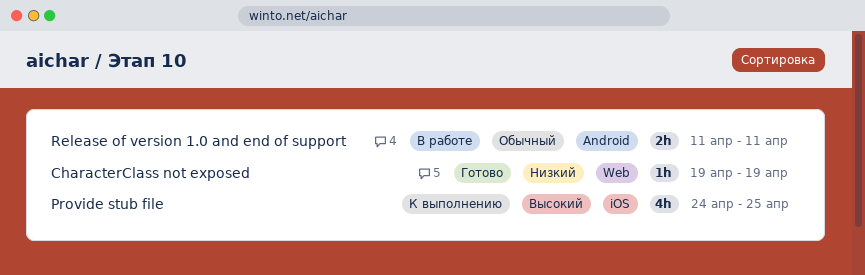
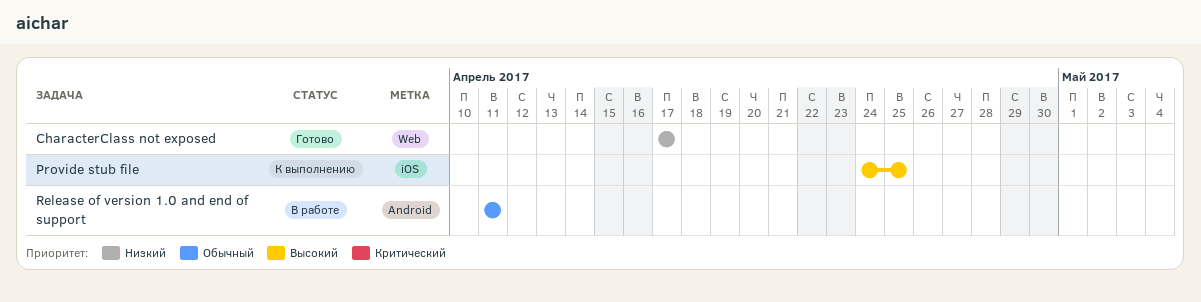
CharacterClass not exposed, start: Apr 19 -> Apr 17
CharacterClass not exposed, due: Apr 19 -> Apr 17

